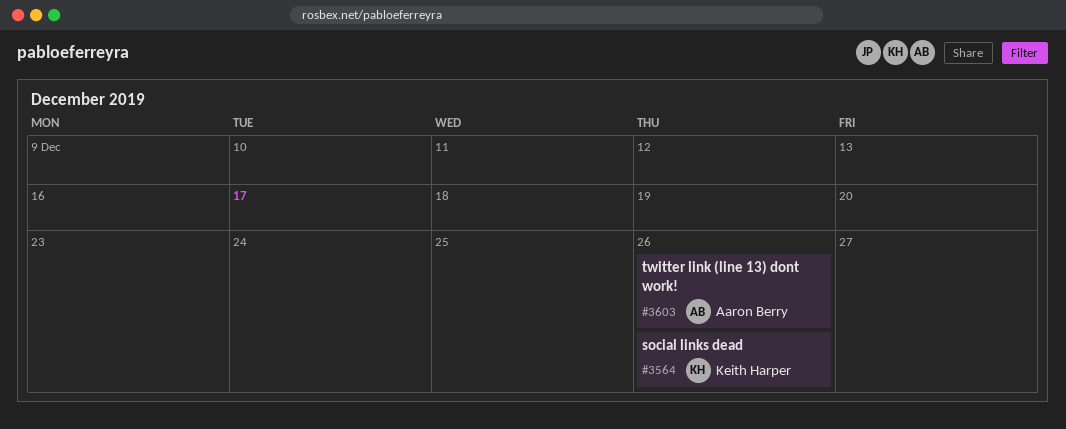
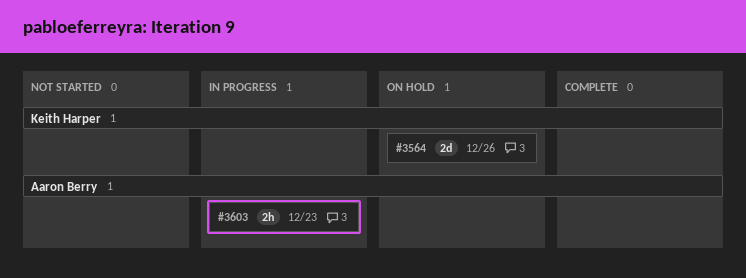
#3603, due: Dec 26 -> Dec 23

